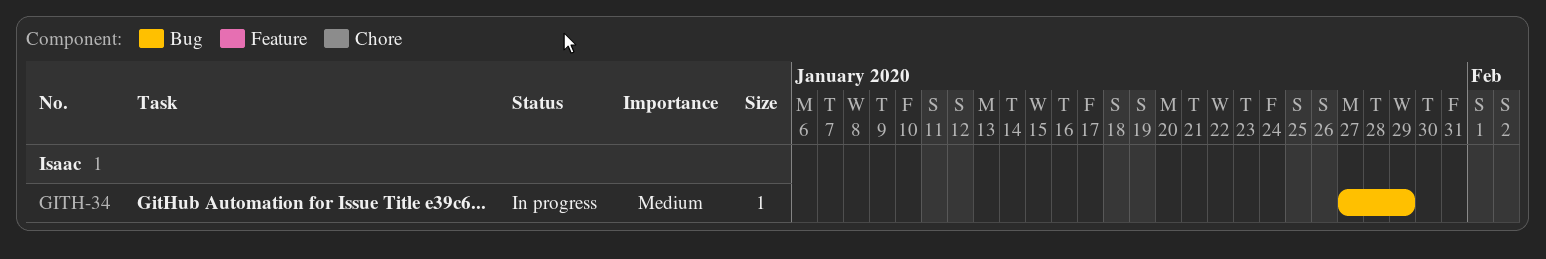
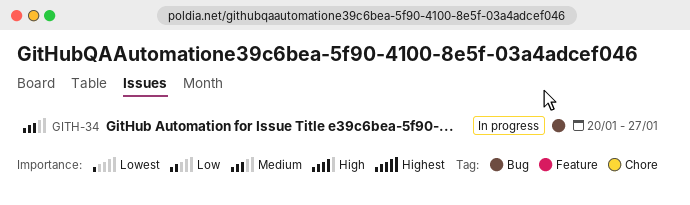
GITH-34, start: Jan 27 -> Jan 20
GITH-34, due: Jan 29 -> Jan 27

